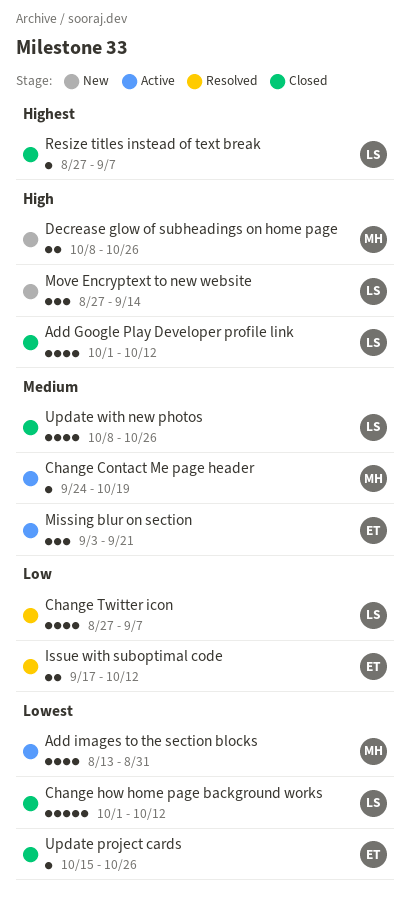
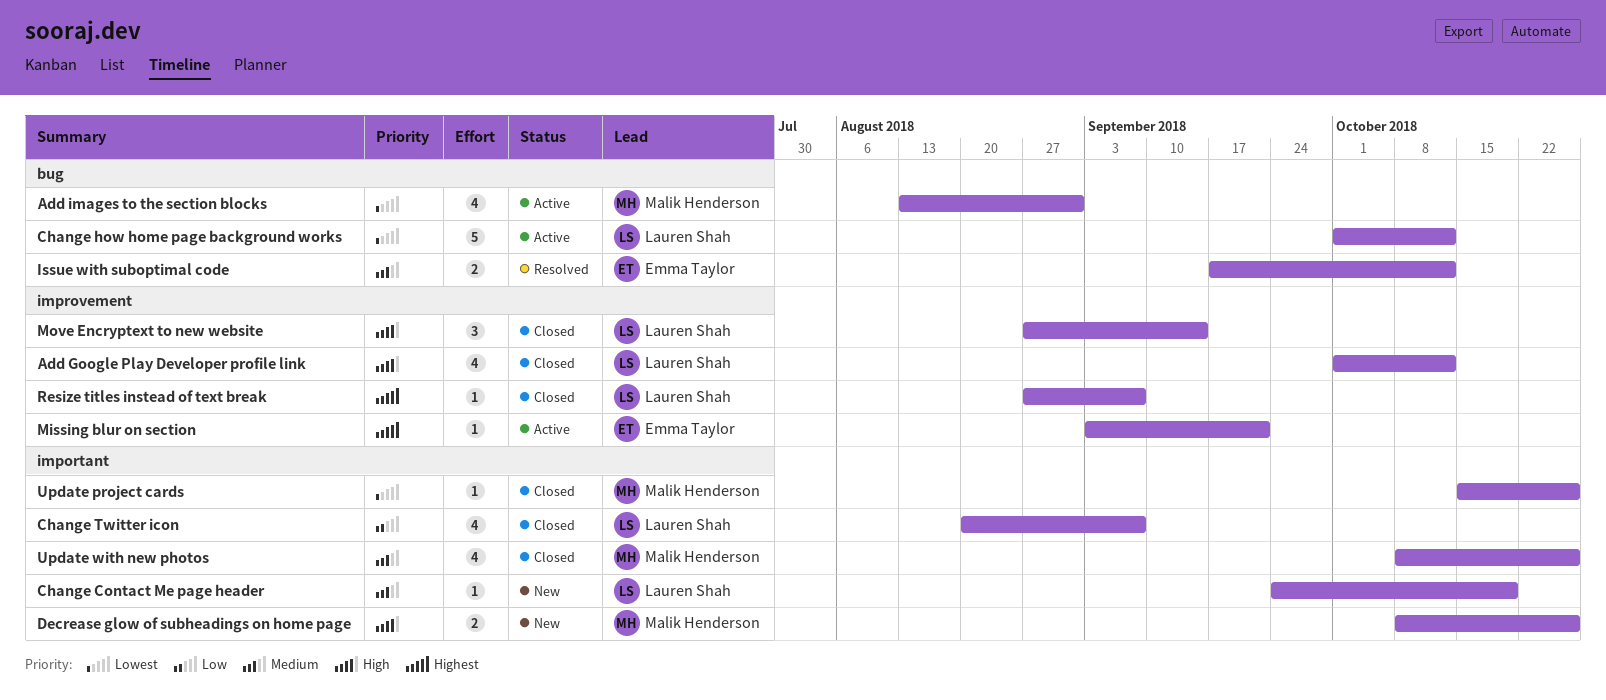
Change Contact Me page header, status: Active -> New
Change Contact Me page header, owner: Malik Henderson -> Lauren Shah
Change how home page background works, status: Closed -> Active
Change Twitter icon, status: Resolved -> Closed
Change Twitter icon, start: Aug 27 -> Aug 20
Issue with suboptimal code, priority: Low -> Medium
Missing blur on section, priority: Medium -> Highest
Missing blur on section, estimate: 3 -> 1
Move Encryptext to new website, status: New -> Closed
Update project cards, owner: Emma Taylor -> Malik Henderson
Update with new photos, owner: Lauren Shah -> Malik Henderson

